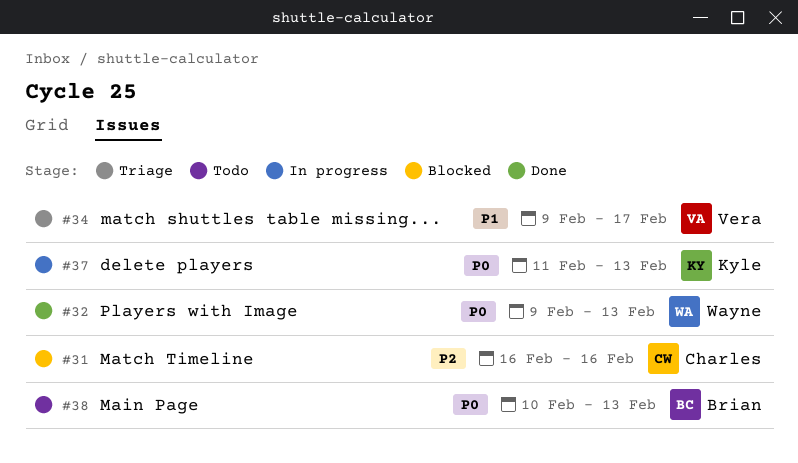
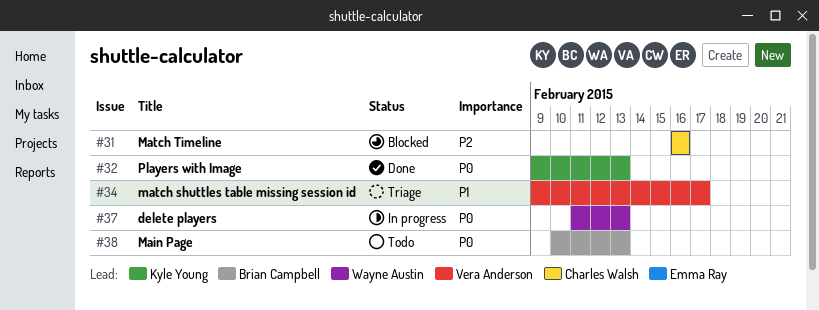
#32, owner: Wayne Austin -> Kyle Young
#37, owner: Kyle Young -> Wayne Austin

